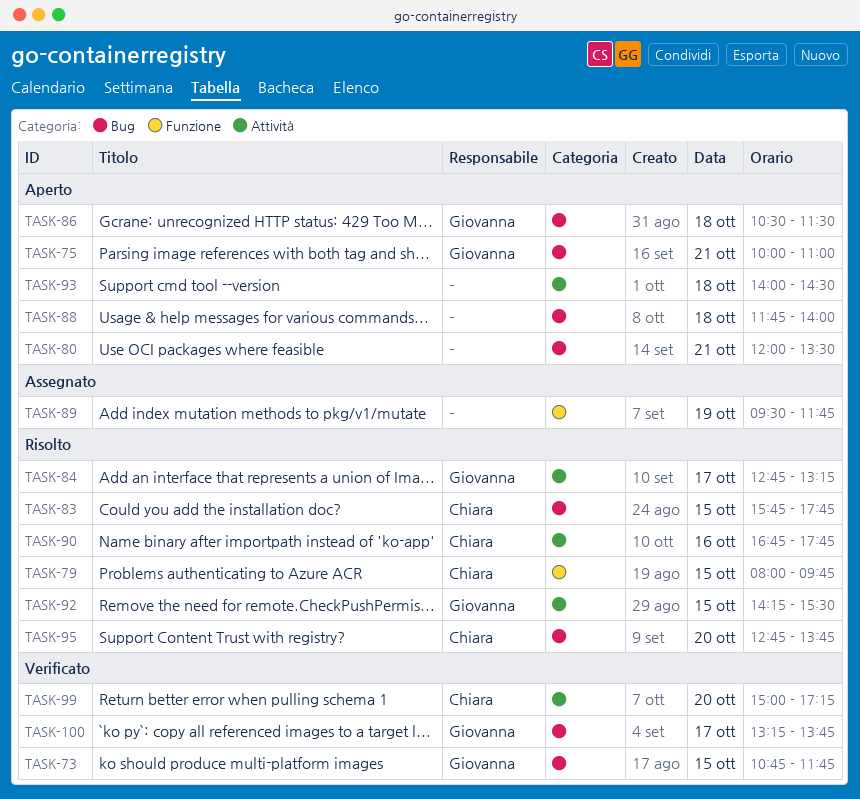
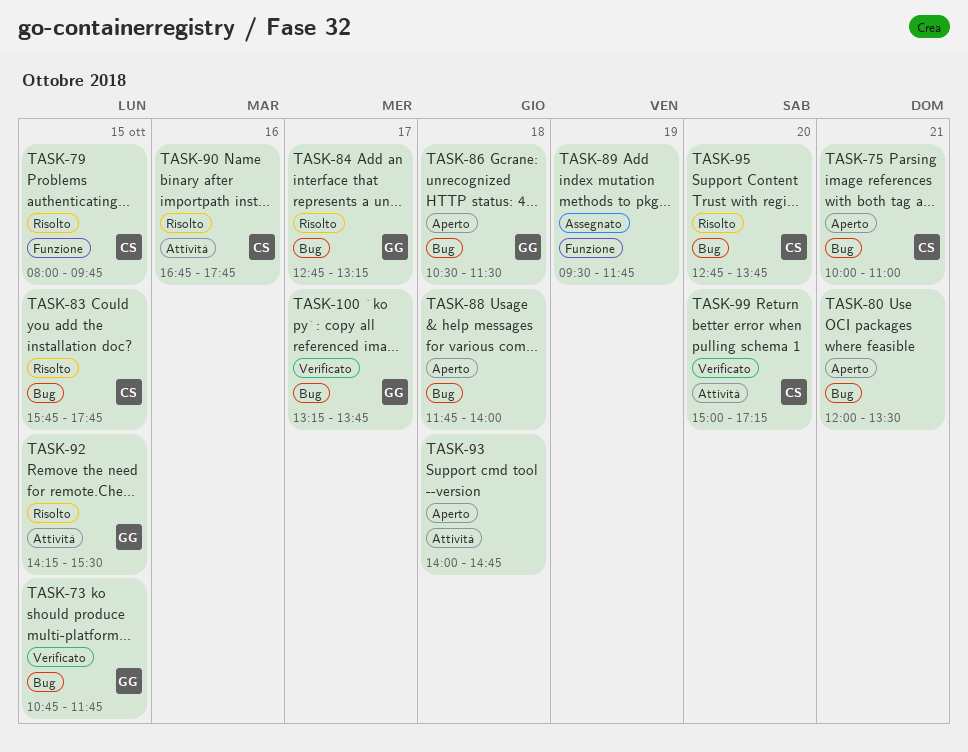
TASK-75, owner: Giovanna -> Chiara
TASK-84, label: Attività -> Bug
TASK-93, ends: 14:30 -> 14:45

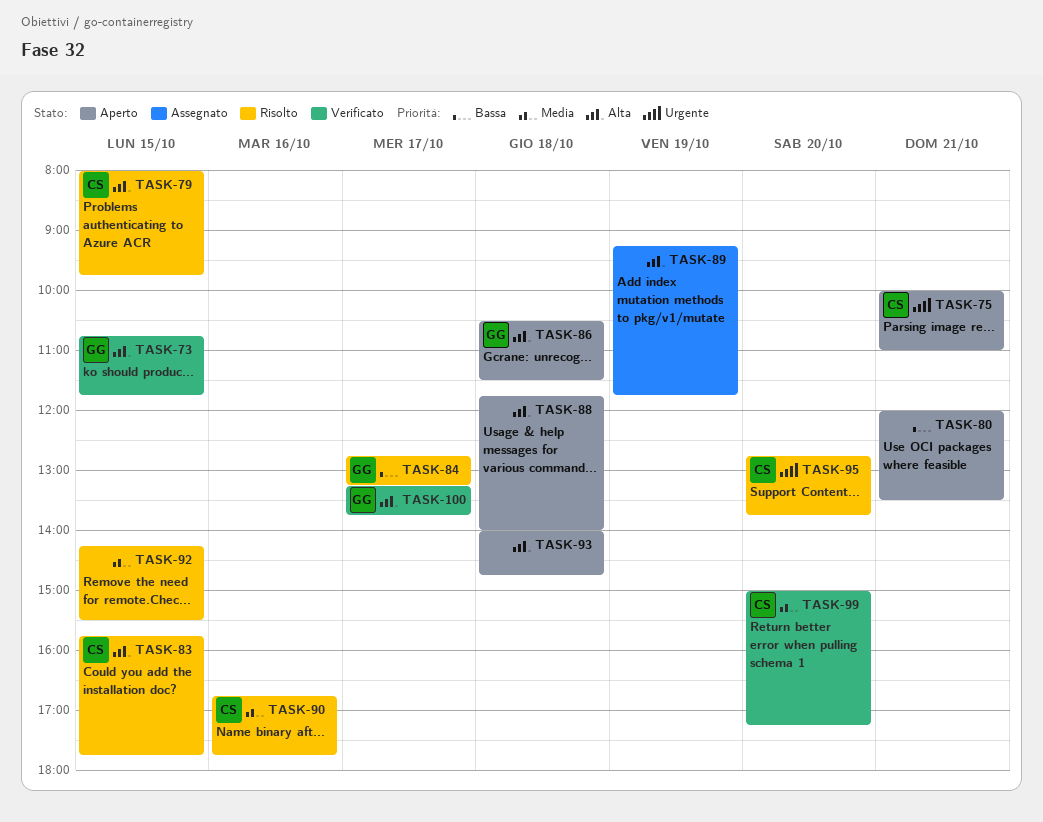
TASK-89, begins: 09:30 -> 09:15
TASK-92, owner: GG -> none

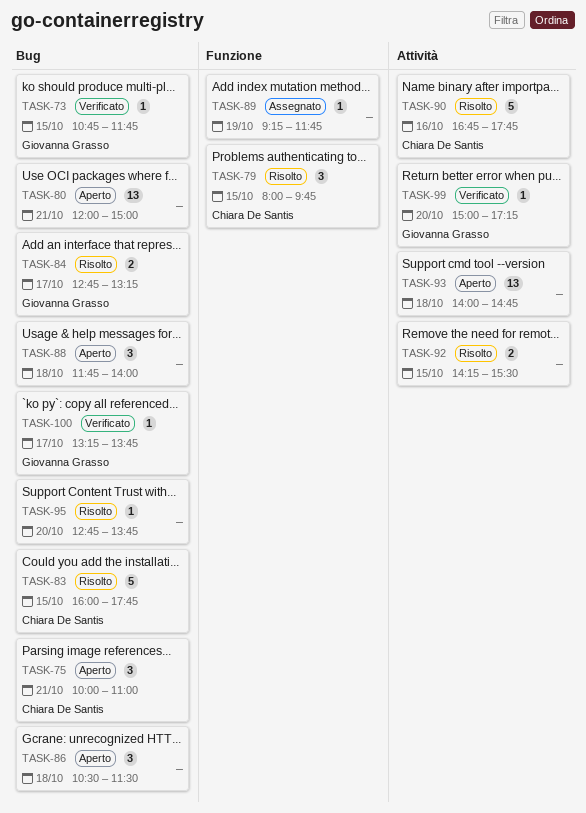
TASK-80, ends: 13:30 -> 15:00
TASK-83, begins: 15:45 -> 16:00
TASK-86, owner: Giovanna Grasso -> none
TASK-95, owner: Chiara De Santis -> none
TASK-99, owner: Chiara De Santis -> Giovanna Grasso

